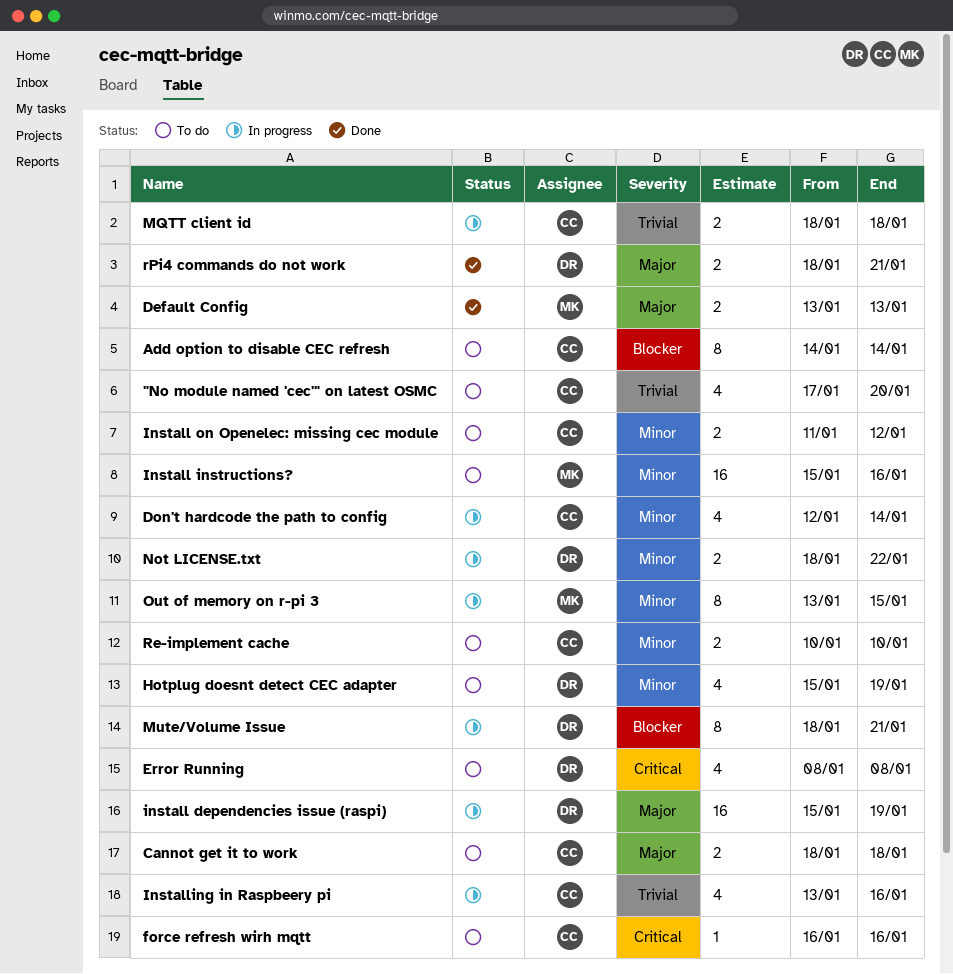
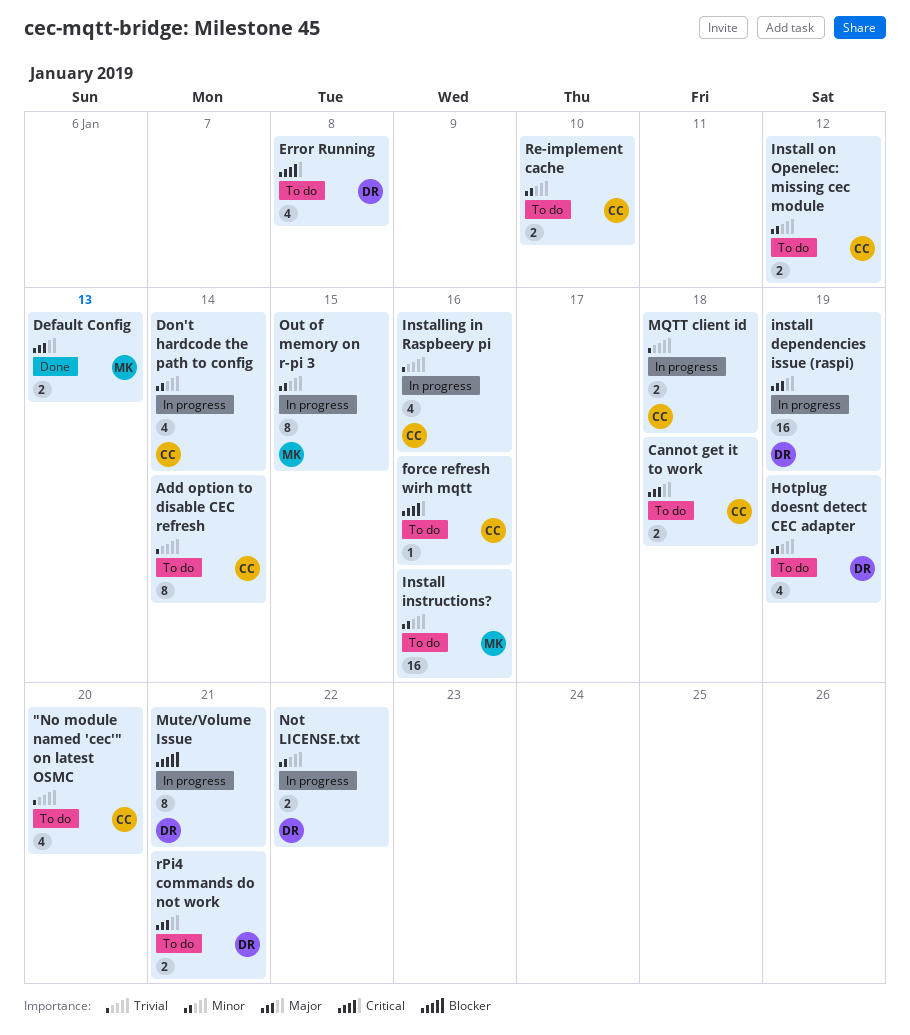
Add option to disable CEC refresh, priority: Blocker -> Trivial
rPi4 commands do not work, status: Done -> To do

